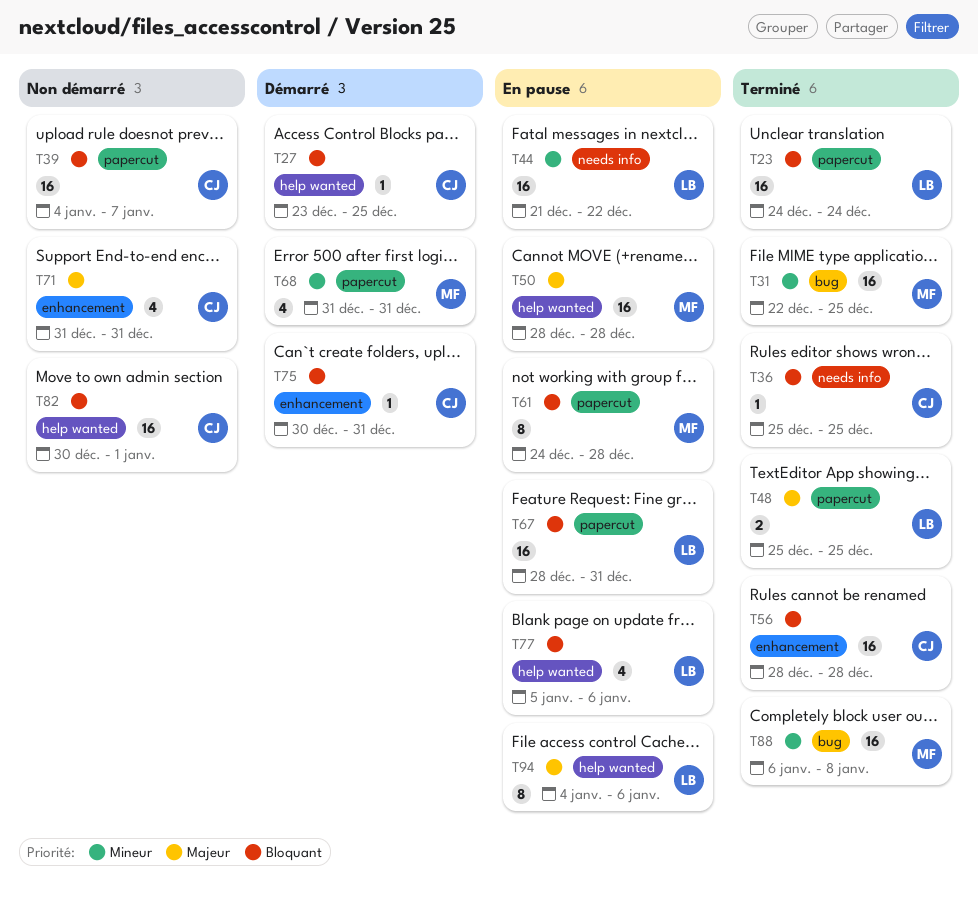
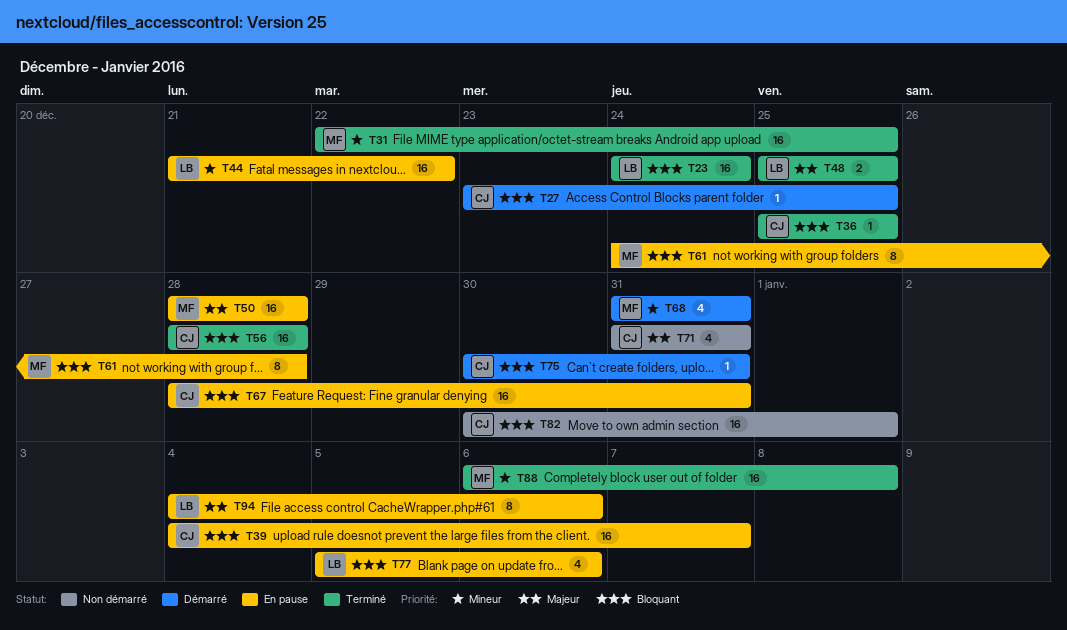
T39, status: Non démarré -> En pause
T67, owner: LB -> CJ

